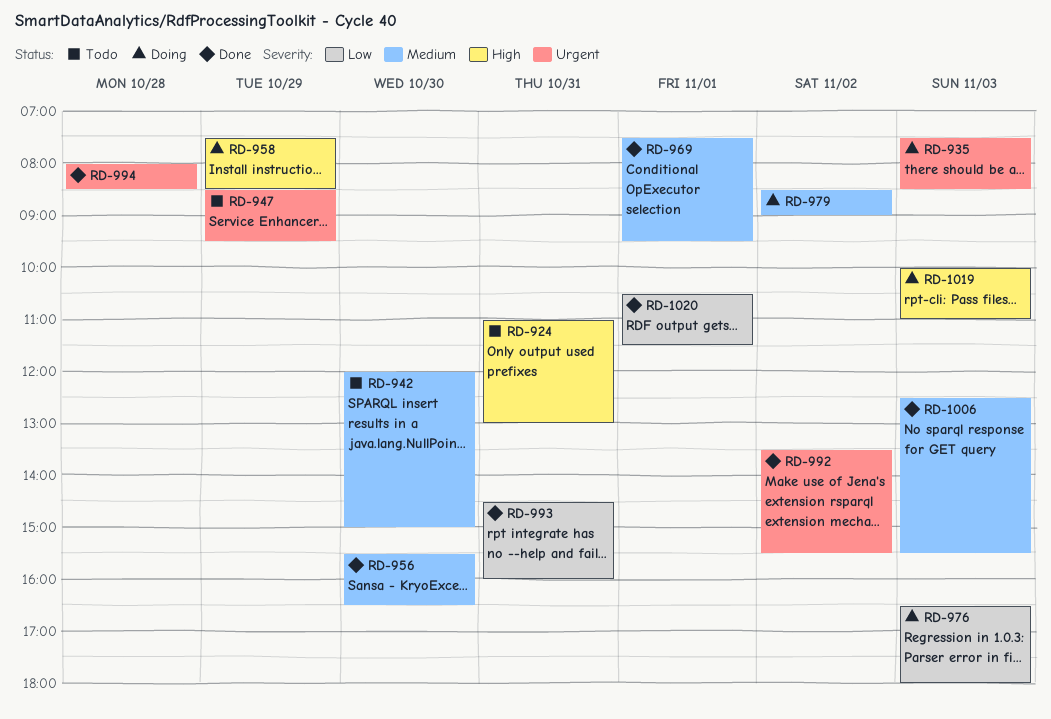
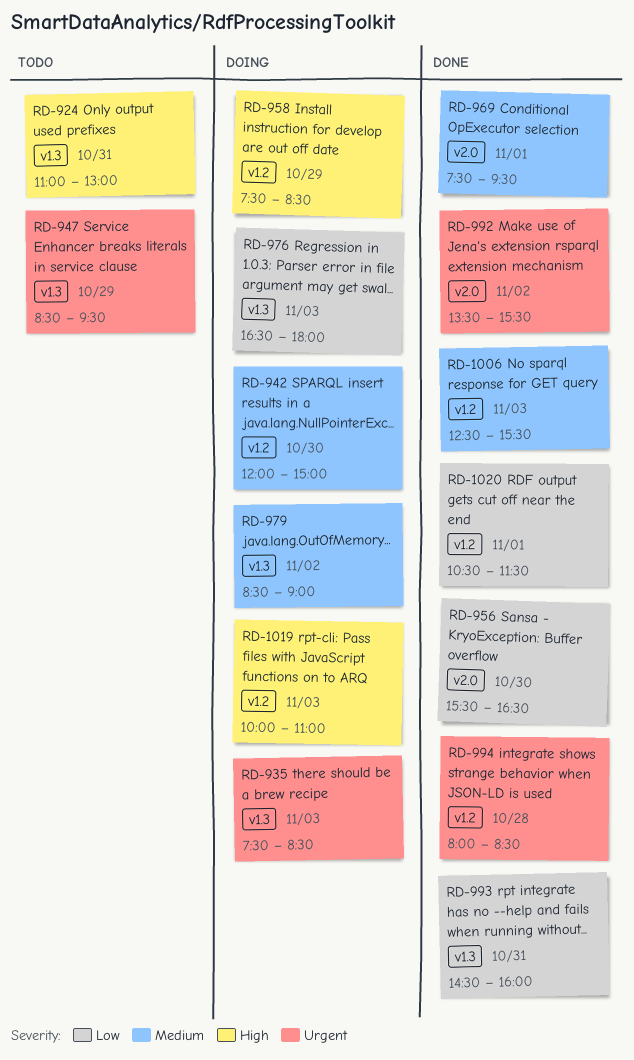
RD-942, status: Todo -> Doing
RD-956, priority: Medium -> Low

